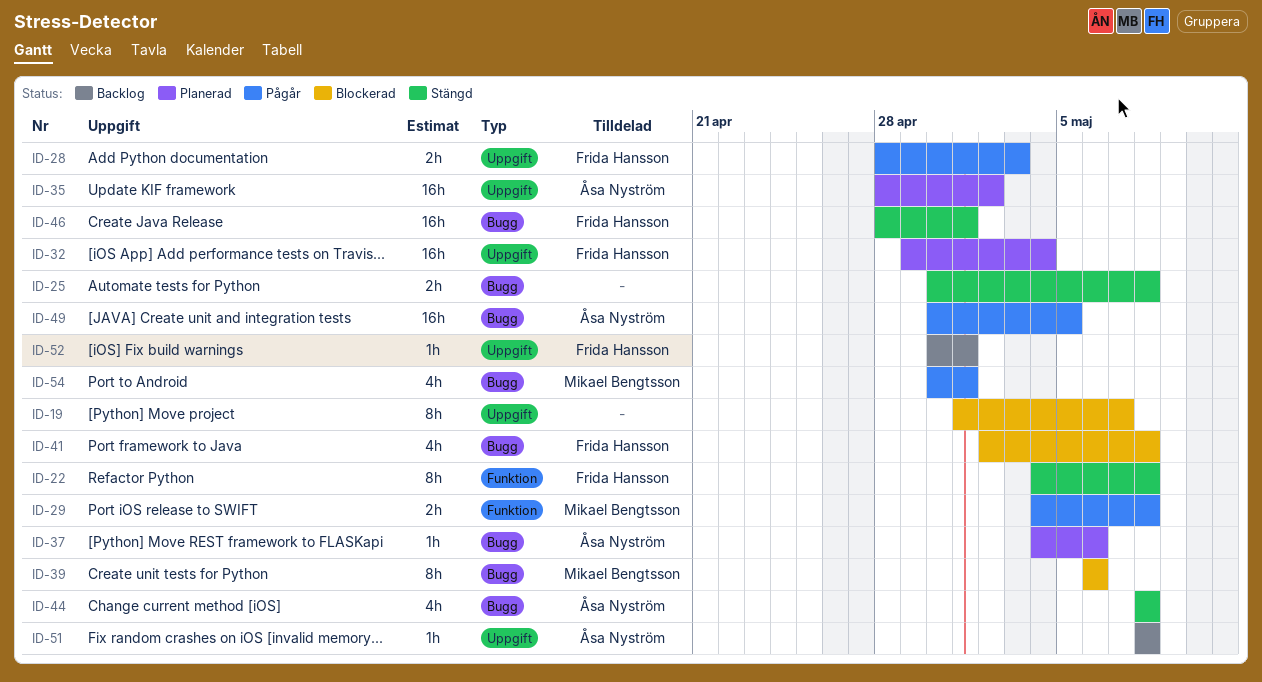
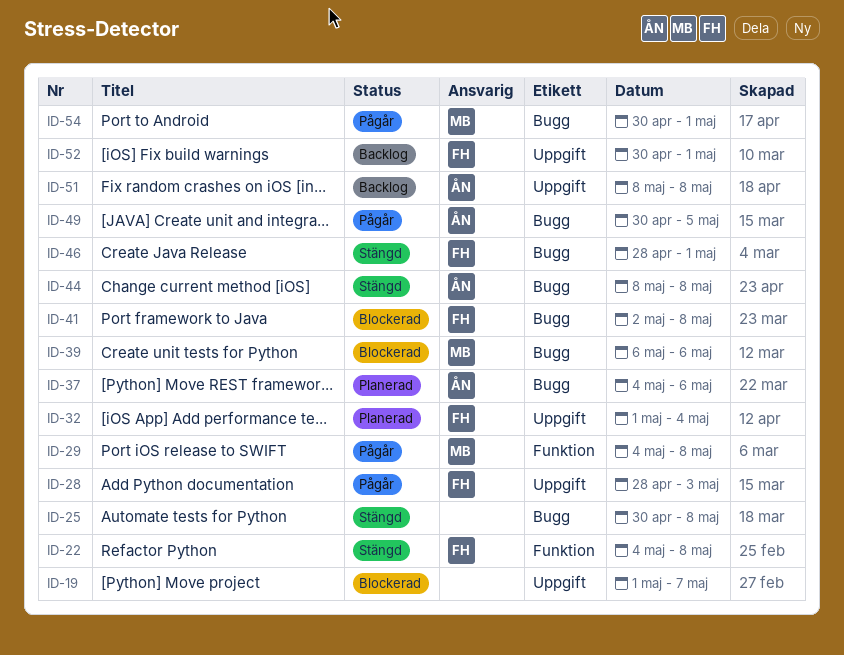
ID-32, start: Apr 29 -> May 1
ID-35: present -> none

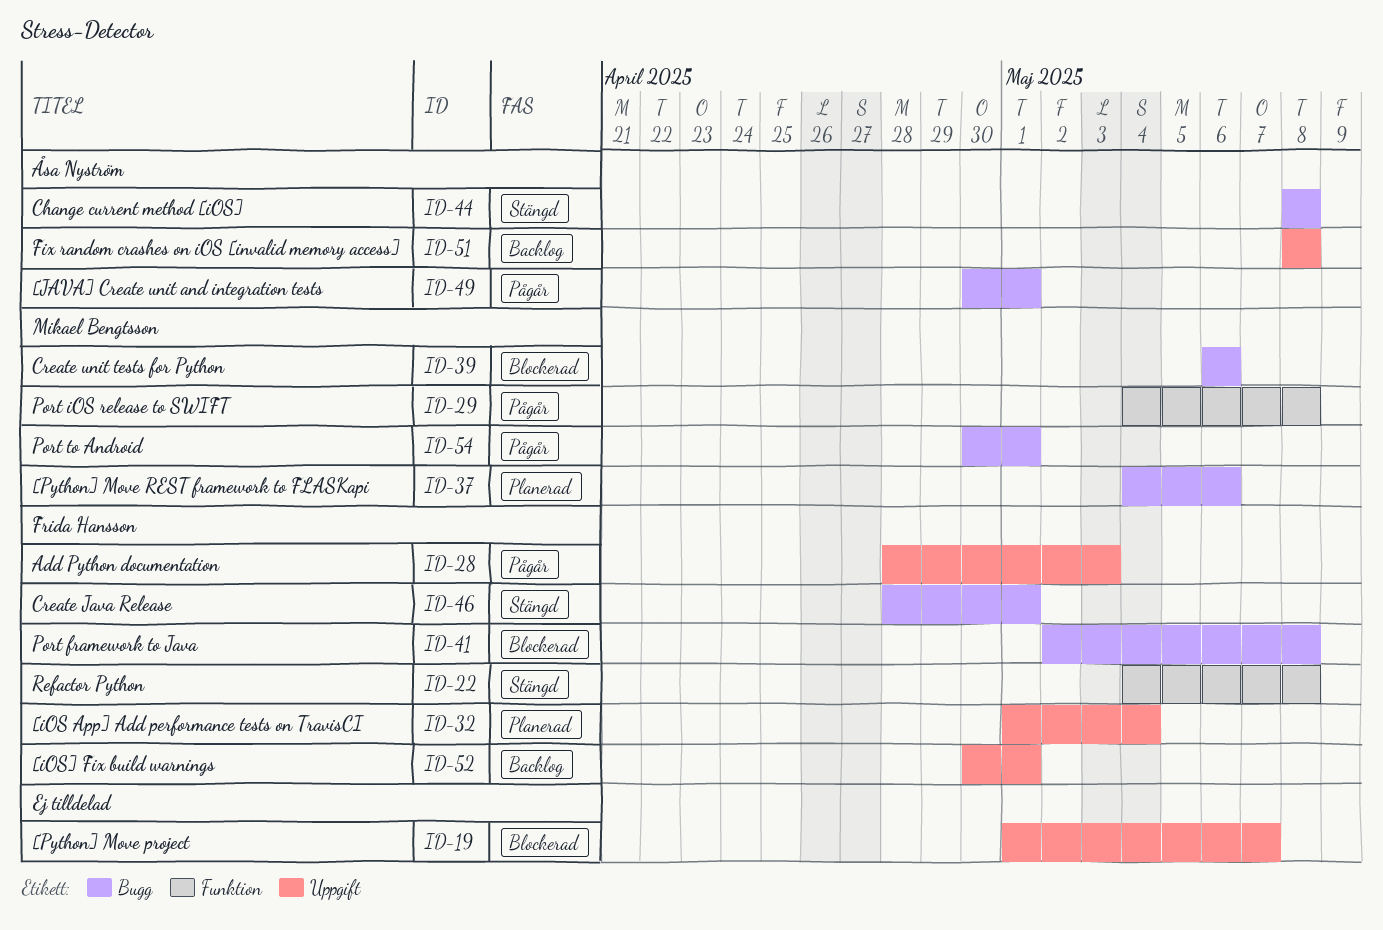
ID-25: present -> none
ID-37, owner: Åsa Nyström -> Mikael Bengtsson
ID-49, due: May 5 -> May 1

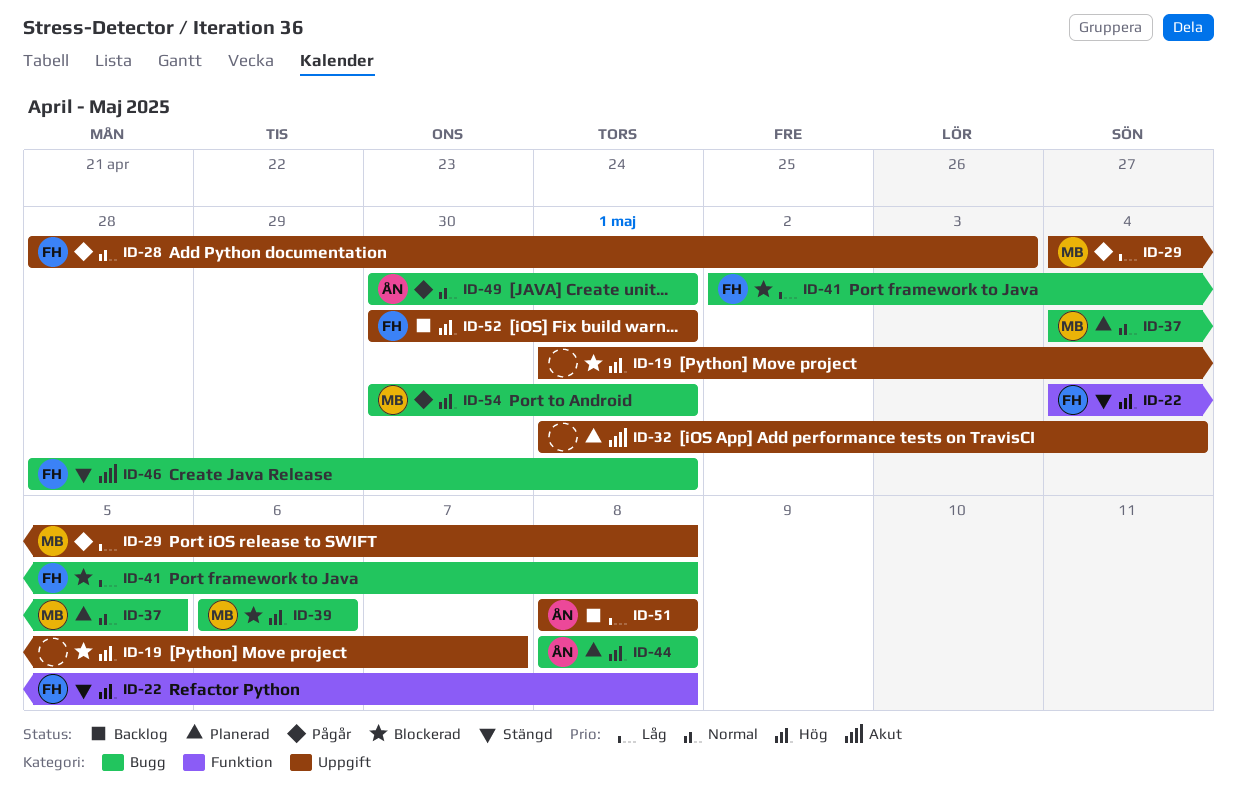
ID-29, label: Funktion -> Uppgift
ID-32, owner: Frida Hansson -> none
ID-37, due: May 6 -> May 5
ID-44, status: Stängd -> Planerad

